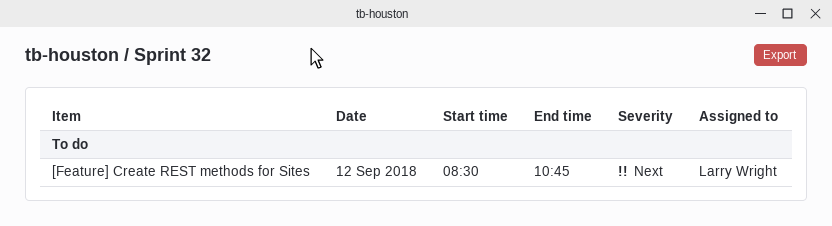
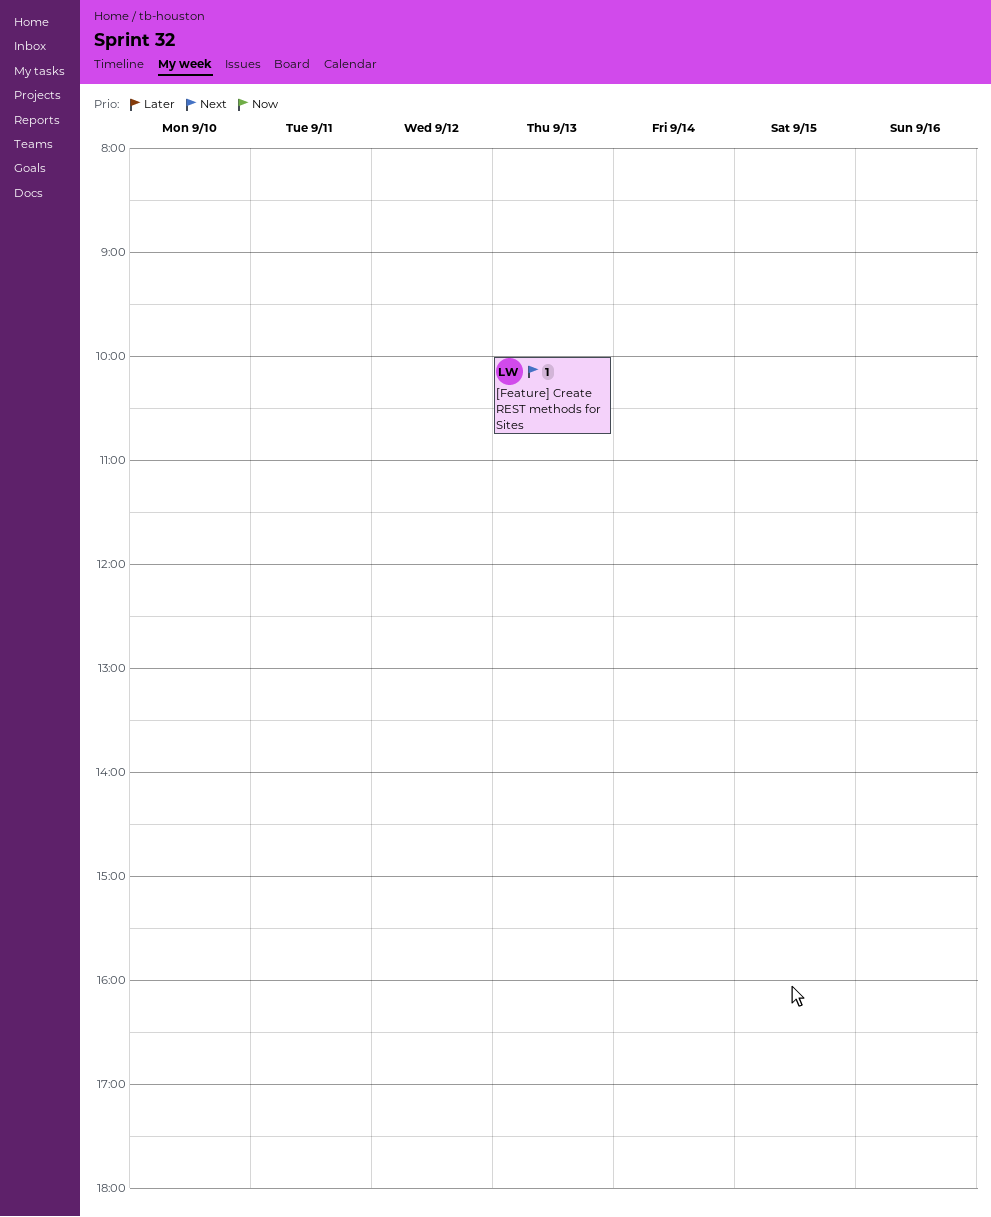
[Feature] Create REST methods for Sites, day: Sep 12 -> Sep 13
[Feature] Create REST methods for Sites, begins: 08:30 -> 10:00

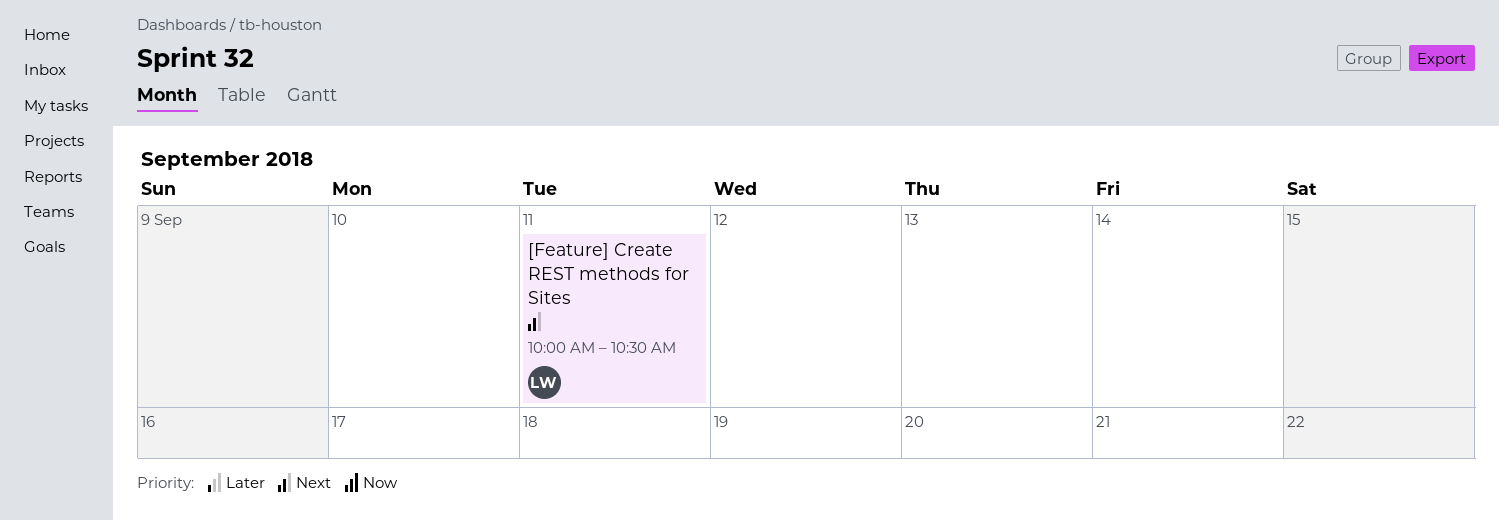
[Feature] Create REST methods for Sites, day: Sep 13 -> Sep 11
[Feature] Create REST methods for Sites, ends: 10:45 -> 10:30

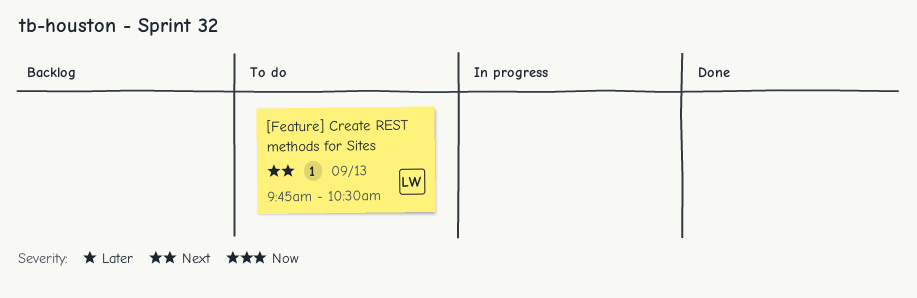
[Feature] Create REST methods for Sites, day: Sep 11 -> Sep 13
[Feature] Create REST methods for Sites, begins: 10:00 -> 09:45

